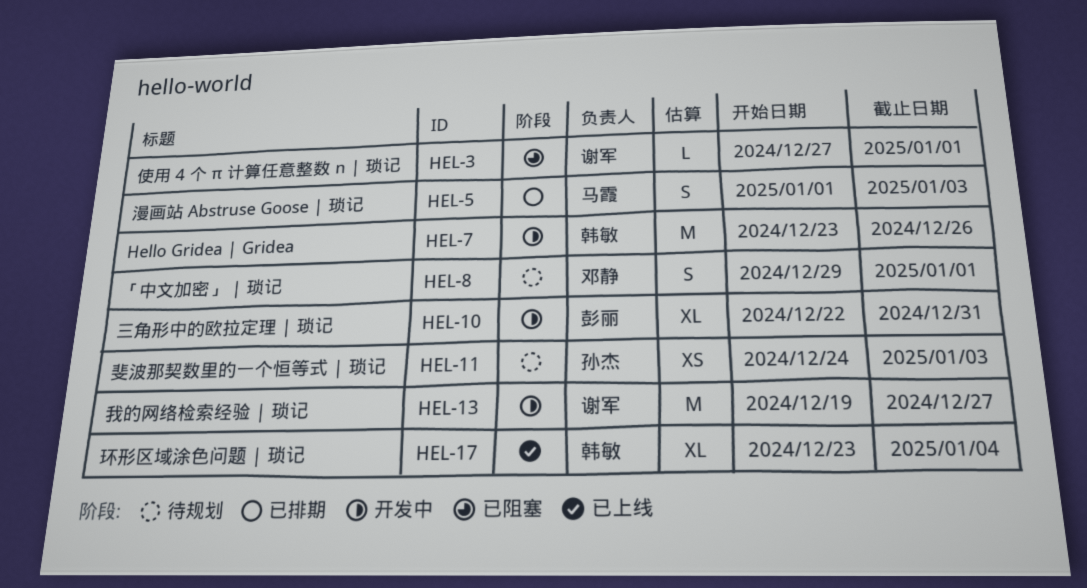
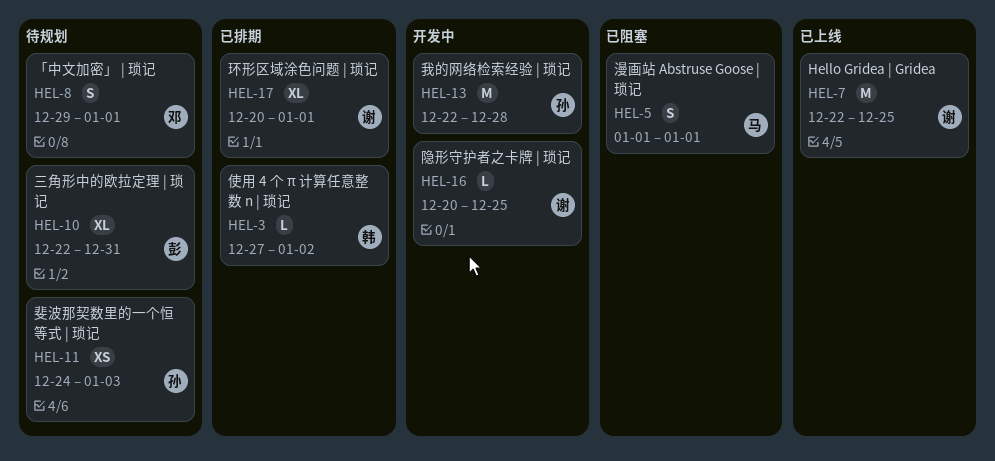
HEL-3, status: 已阻塞 -> 已排期
HEL-3, owner: 谢军 -> 韩敏
HEL-3, due: Jan 1 -> Jan 2
HEL-5, status: 已排期 -> 已阻塞
HEL-5, due: Jan 3 -> Jan 1
HEL-7, status: 开发中 -> 已上线
HEL-7, owner: 韩敏 -> 谢军
HEL-7, start: Dec 23 -> Dec 22
HEL-7, due: Dec 26 -> Dec 25
HEL-10, status: 开发中 -> 待规划
HEL-13, owner: 谢军 -> 孙杰
HEL-13, start: Dec 19 -> Dec 22
HEL-13, due: Dec 27 -> Dec 28
HEL-16: none -> present
HEL-17, status: 已上线 -> 已排期
HEL-17, owner: 韩敏 -> 谢军
HEL-17, start: Dec 23 -> Dec 20
HEL-17, due: Jan 4 -> Jan 1

